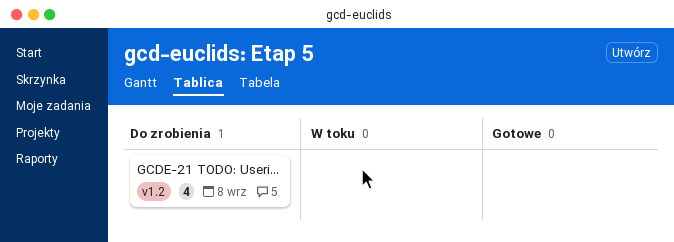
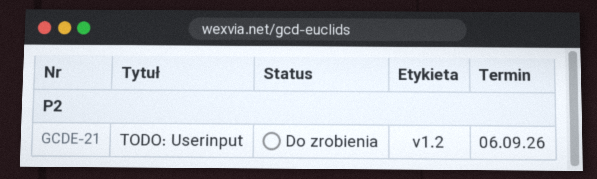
GCDE-21, due: Sep 8 -> Sep 6

